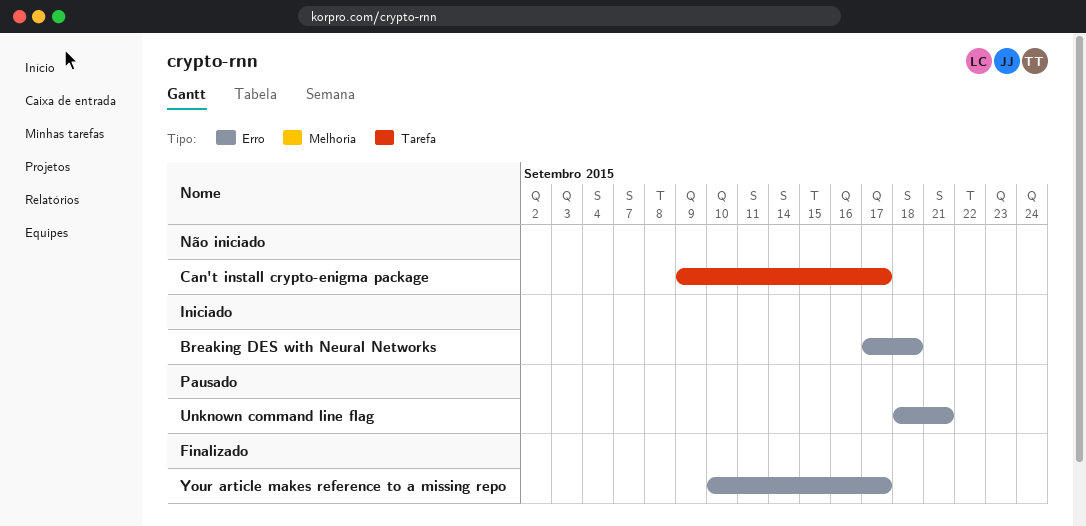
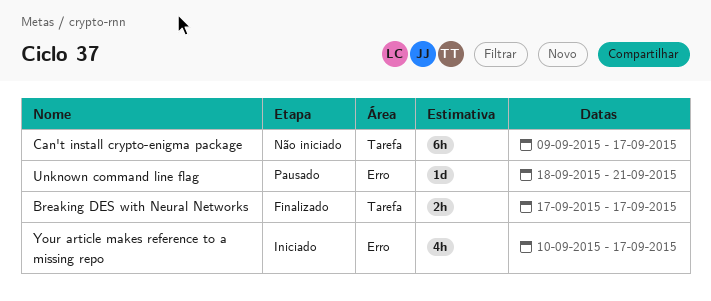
Breaking DES with Neural Networks, status: Iniciado -> Finalizado
Breaking DES with Neural Networks, label: Erro -> Tarefa
Breaking DES with Neural Networks, due: Sep 18 -> Sep 17
Your article makes reference to a missing repo, status: Finalizado -> Iniciado

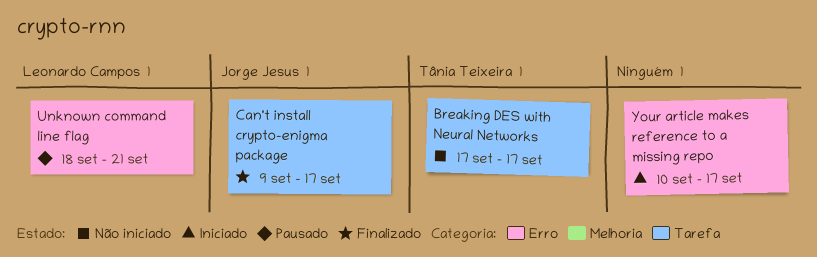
Breaking DES with Neural Networks, status: Finalizado -> Não iniciado
Can't install crypto-enigma package, status: Não iniciado -> Finalizado

